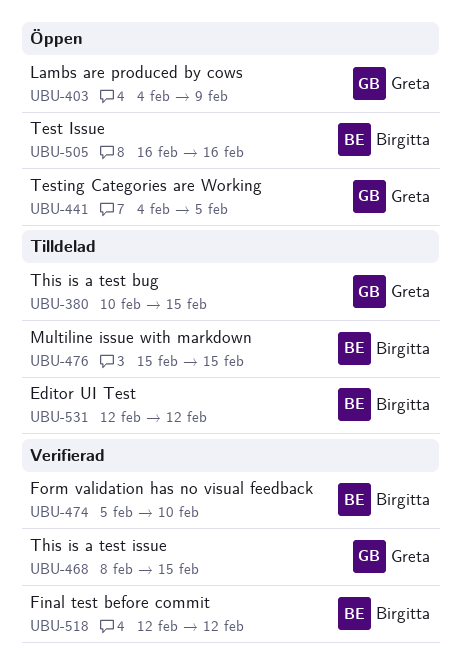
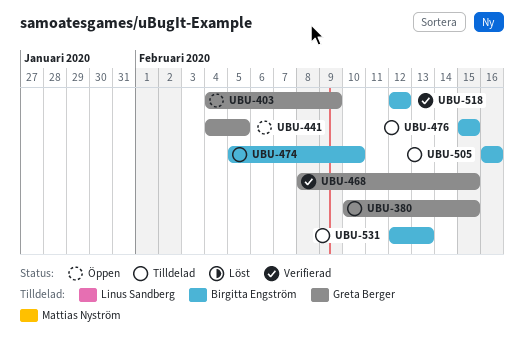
UBU-474, status: Verifierad -> Tilldelad
UBU-505, status: Öppen -> Tilldelad
UBU-531, due: Feb 12 -> Feb 13

